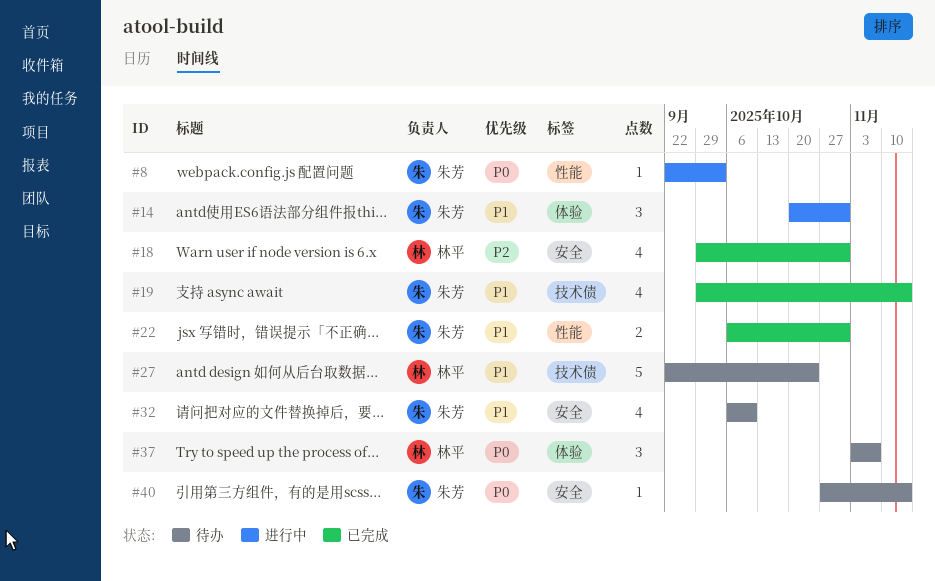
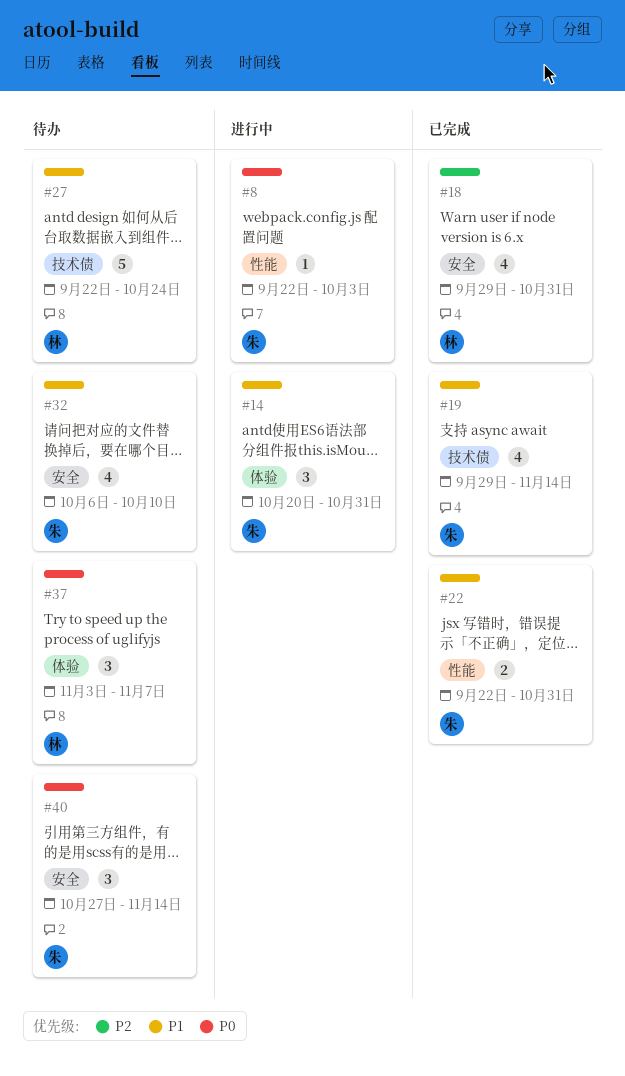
#22, start: Oct 6 -> Sep 22
#40, estimate: 1 -> 3

